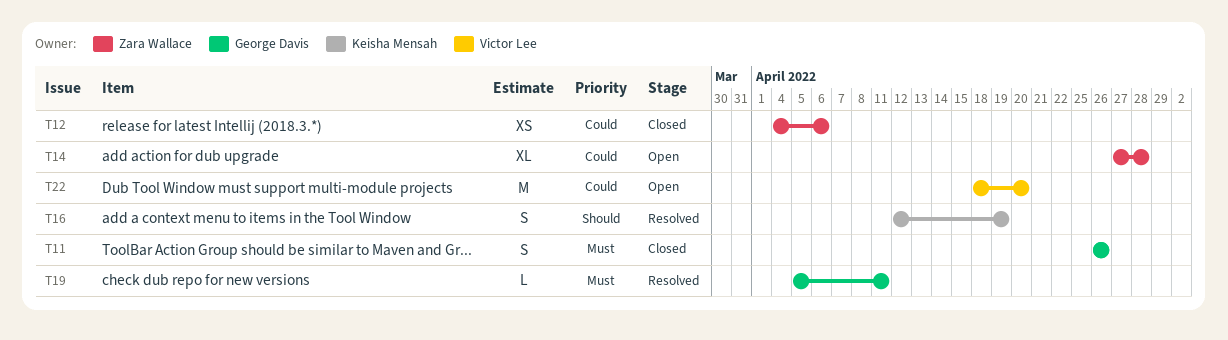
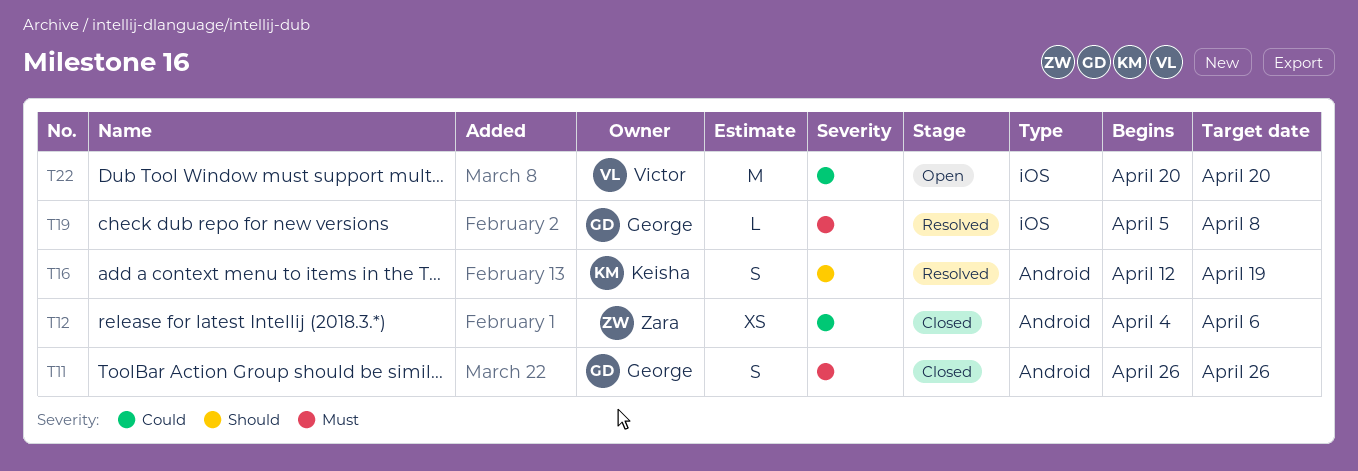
T14: present -> none
T19, due: Apr 11 -> Apr 8
T22, start: Apr 18 -> Apr 20

